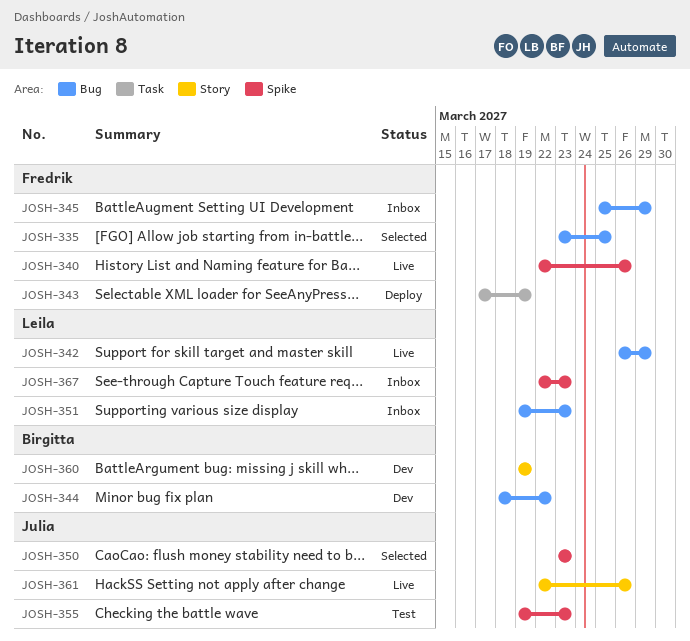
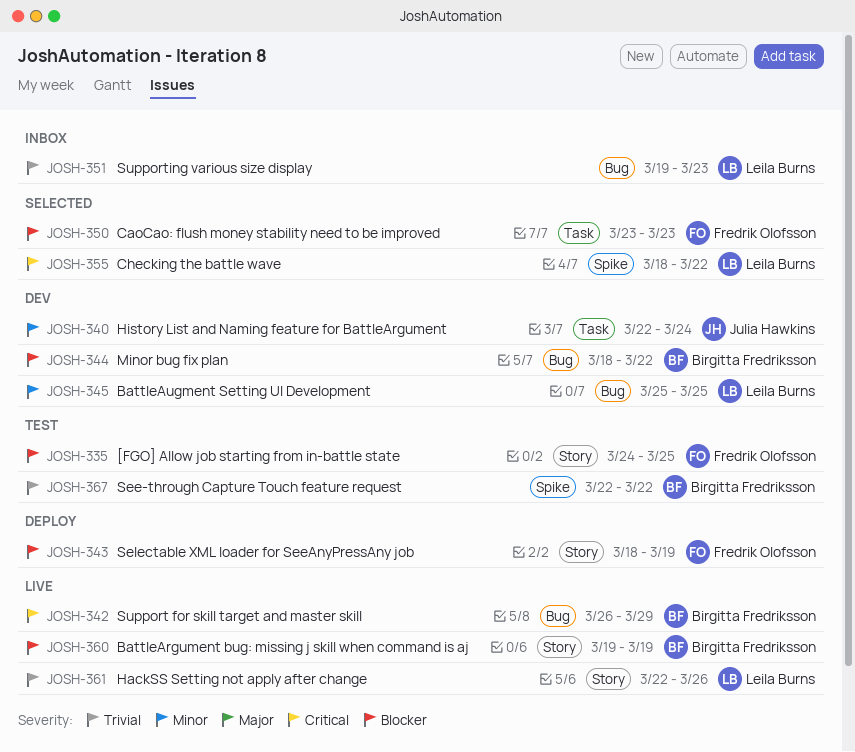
JOSH-335, status: Selected -> Test
JOSH-335, label: Bug -> Story
JOSH-335, start: Mar 23 -> Mar 24
JOSH-340, status: Live -> Dev
JOSH-340, owner: Fredrik Olofsson -> Julia Hawkins
JOSH-340, label: Spike -> Task
JOSH-340, due: Mar 26 -> Mar 24
JOSH-342, owner: Leila Burns -> Birgitta Fredriksson
JOSH-343, label: Task -> Story
JOSH-343, start: Mar 17 -> Mar 18
JOSH-345, status: Inbox -> Dev
JOSH-345, owner: Fredrik Olofsson -> Leila Burns
JOSH-345, due: Mar 29 -> Mar 25
JOSH-350, owner: Julia Hawkins -> Fredrik Olofsson
JOSH-350, label: Spike -> Task
JOSH-355, status: Test -> Selected
JOSH-355, owner: Julia Hawkins -> Leila Burns
JOSH-355, start: Mar 19 -> Mar 18
JOSH-355, due: Mar 23 -> Mar 22
JOSH-360, status: Dev -> Live
JOSH-361, owner: Julia Hawkins -> Leila Burns
JOSH-367, status: Inbox -> Test
JOSH-367, owner: Leila Burns -> Birgitta Fredriksson
JOSH-367, due: Mar 23 -> Mar 22

